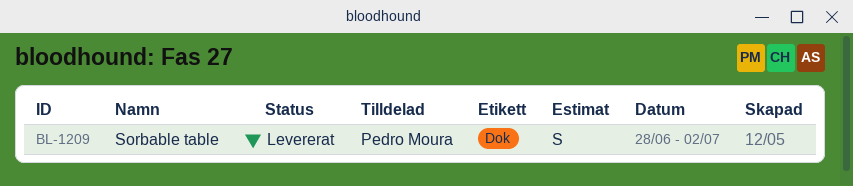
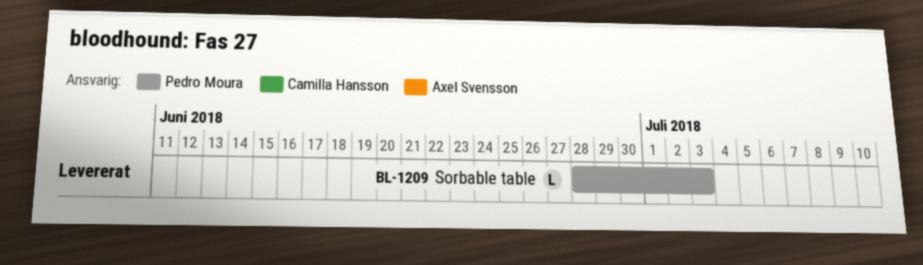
BL-1209, estimate: S -> L
BL-1209, due: Jul 2 -> Jul 3

